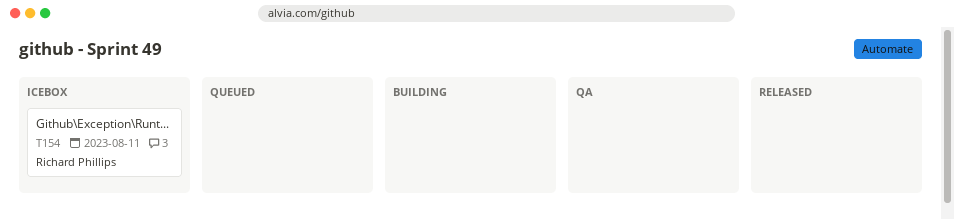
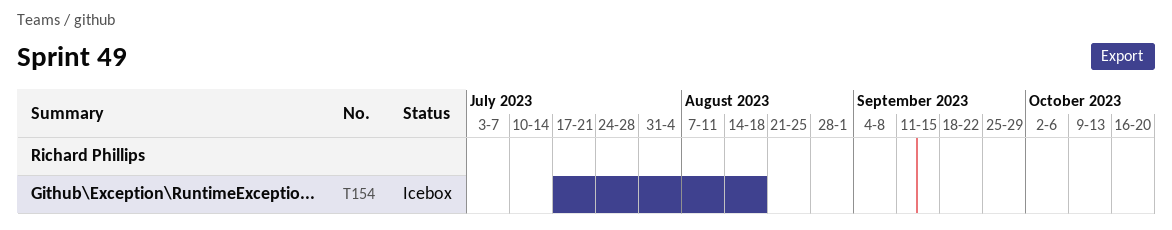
T154, due: Aug 11 -> Aug 18

